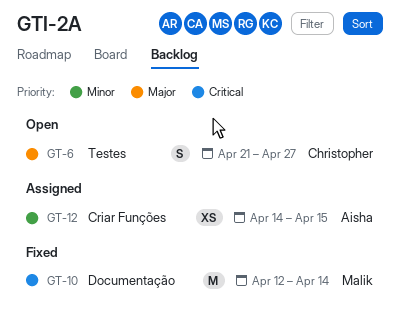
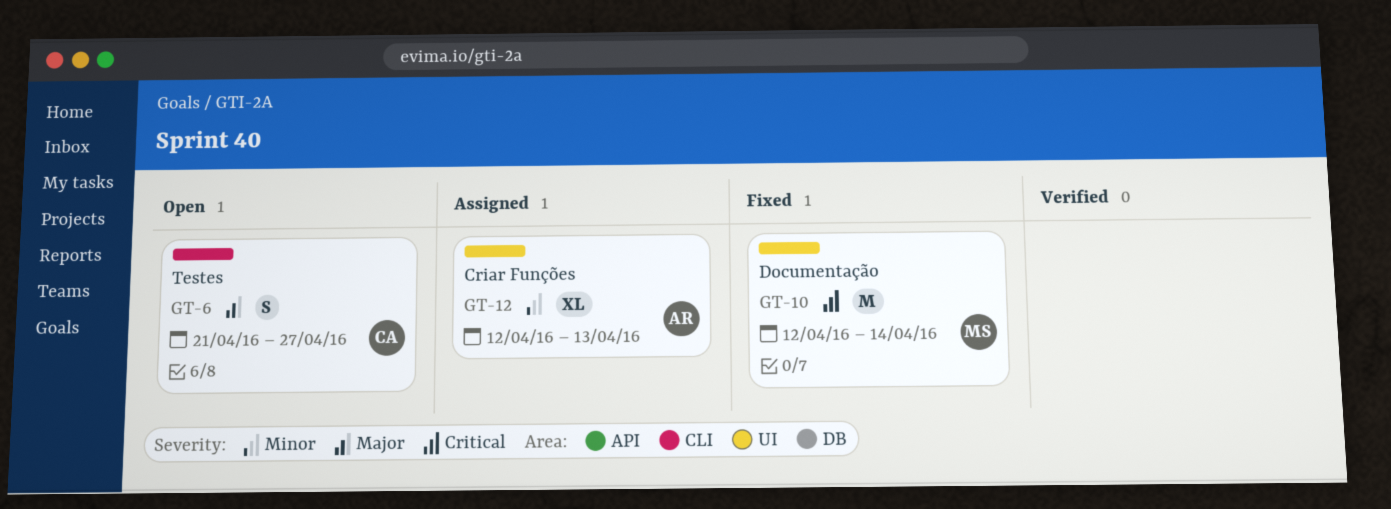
GT-12, estimate: XS -> XL
GT-12, start: Apr 14 -> Apr 12
GT-12, due: Apr 15 -> Apr 13

